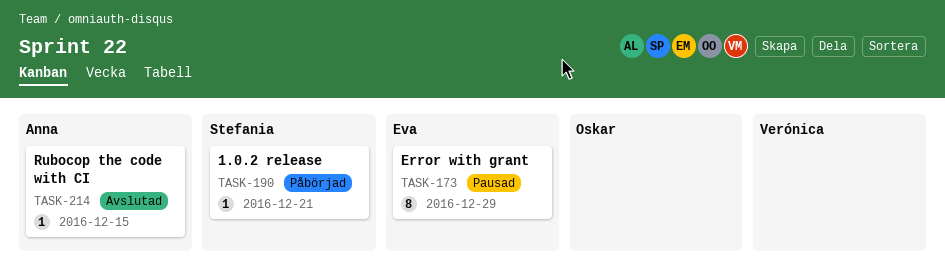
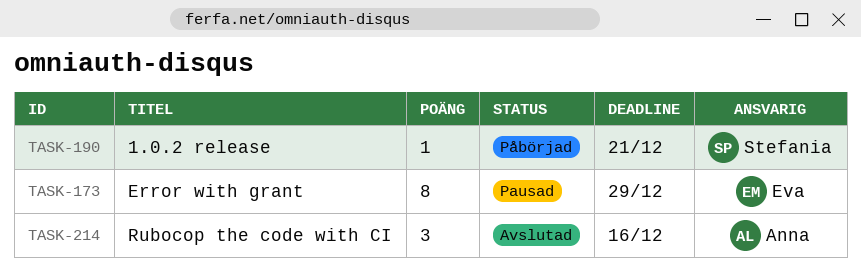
TASK-214, estimate: 1 -> 3
TASK-214, due: Dec 15 -> Dec 16

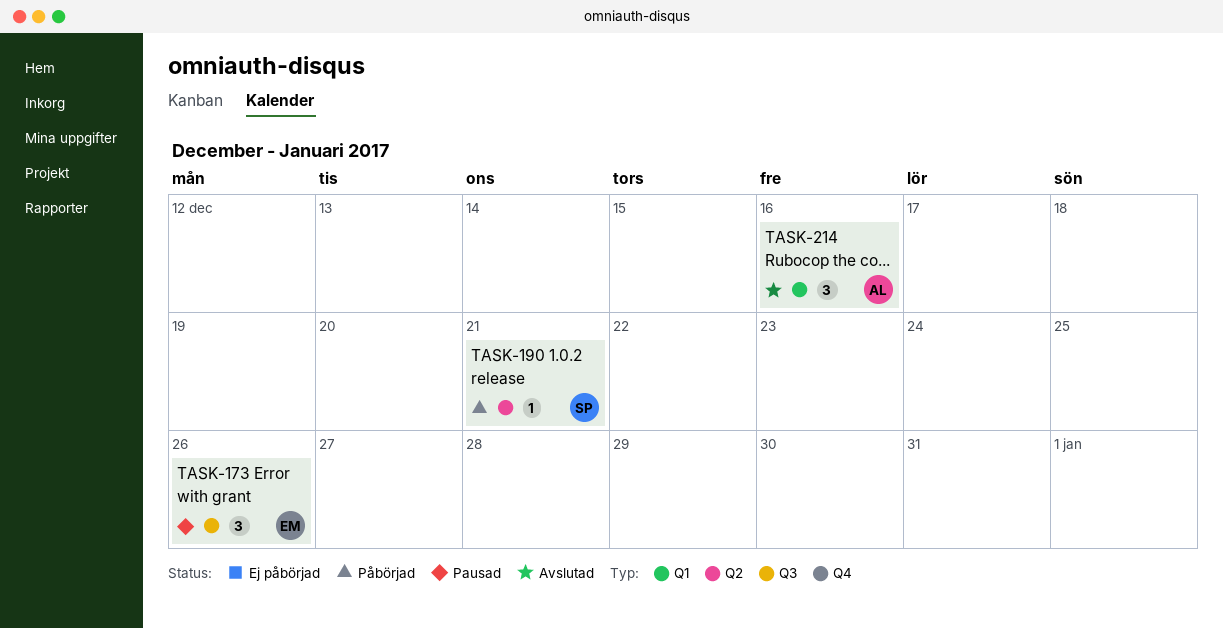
TASK-173, estimate: 8 -> 3
TASK-173, due: Dec 29 -> Dec 26

